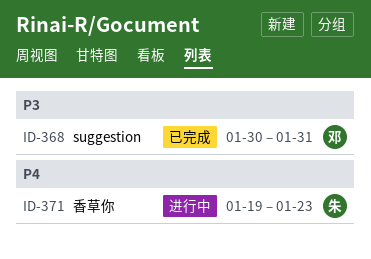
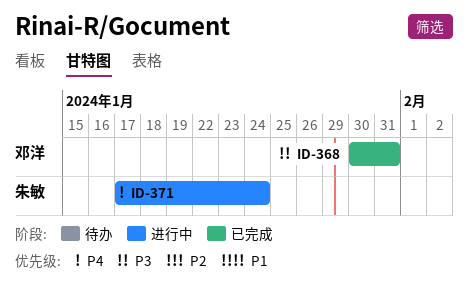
ID-371, start: Jan 19 -> Jan 17
ID-371, due: Jan 23 -> Jan 24

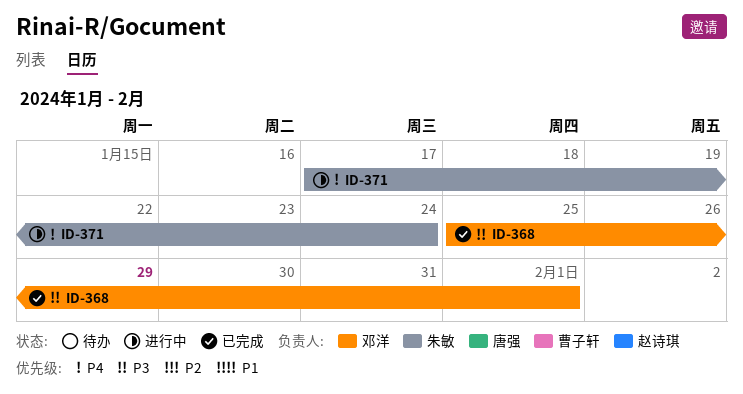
ID-368, start: Jan 30 -> Jan 25
ID-368, due: Jan 31 -> Feb 1

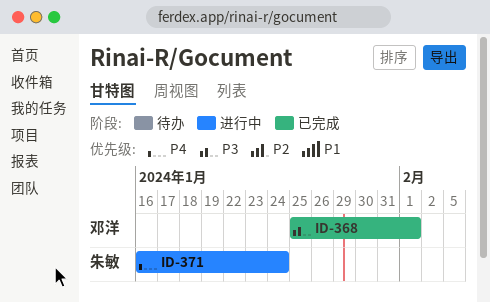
ID-371, start: Jan 17 -> Jan 16

